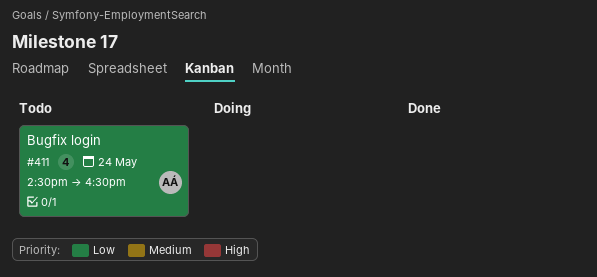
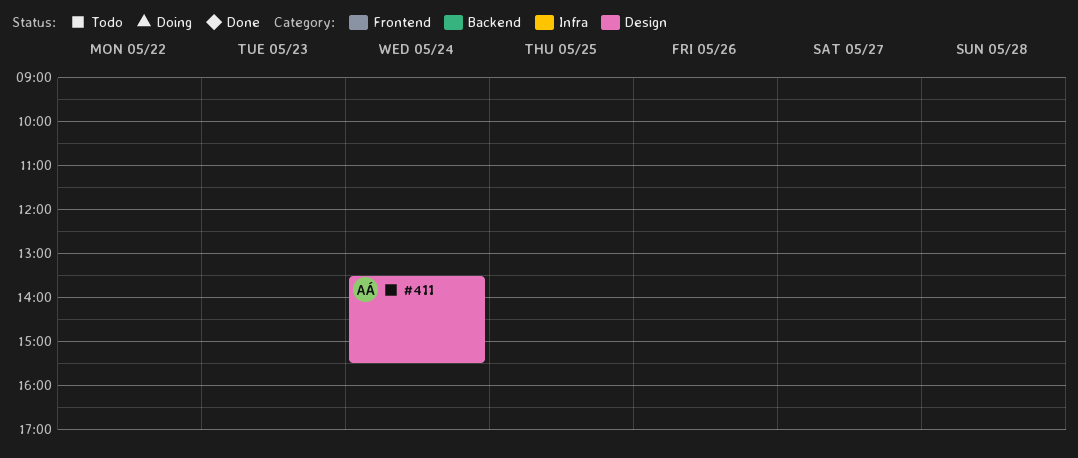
#411, begins: 14:30 -> 13:30
#411, ends: 16:30 -> 15:30

